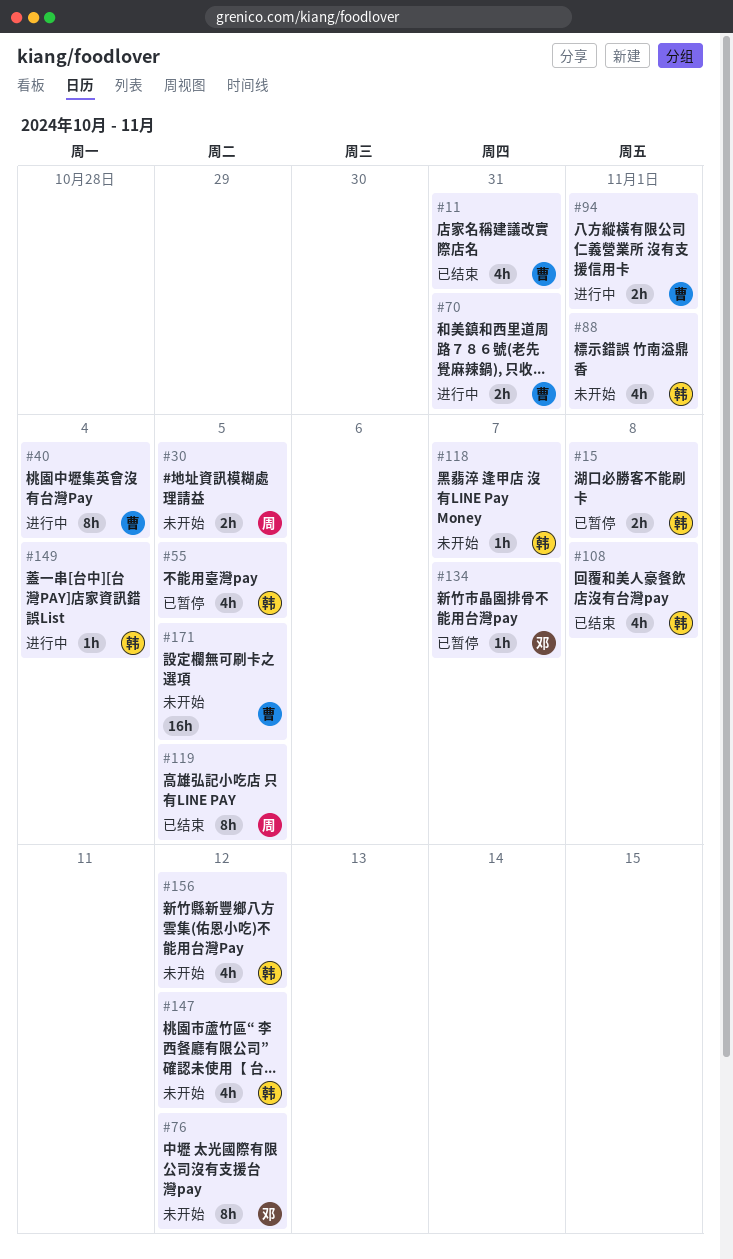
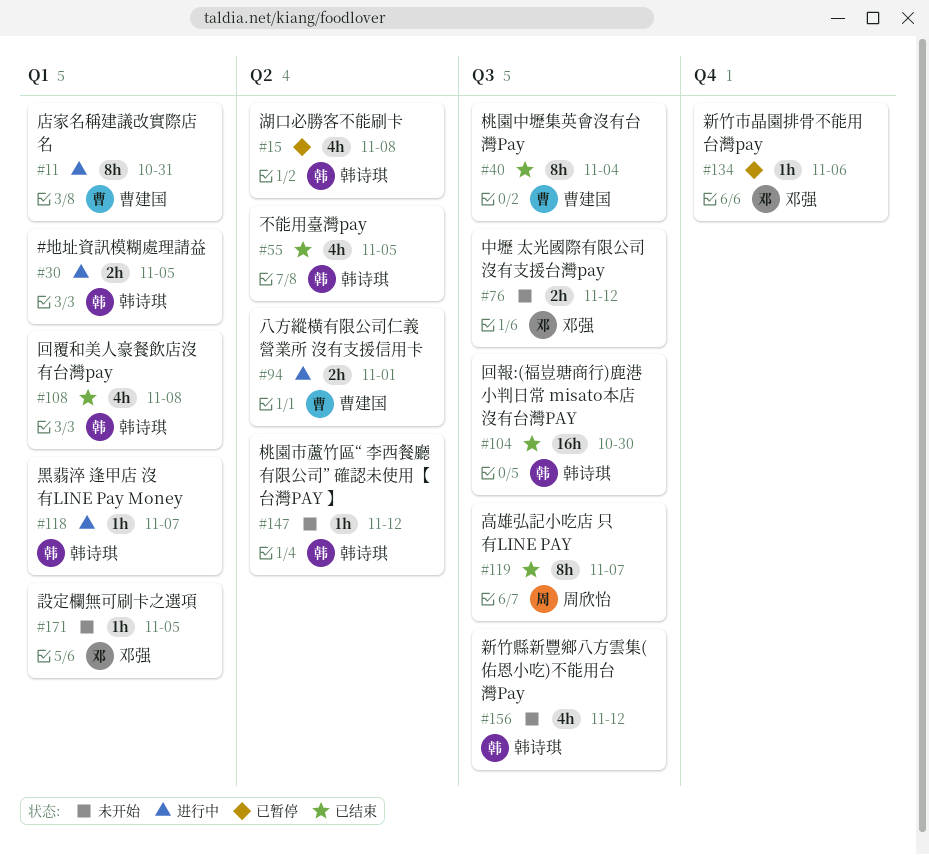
#11, status: 已结束 -> 进行中
#11, estimate: 4h -> 8h
#15, estimate: 2h -> 4h
#30, status: 未开始 -> 进行中
#30, owner: 周欣怡 -> 韩诗琪
#40, status: 进行中 -> 已结束
#55, status: 已暂停 -> 已结束
#70: present -> none
#76, estimate: 8h -> 2h
#88: present -> none
#104: none -> present
#118, status: 未开始 -> 进行中
#119, due: Nov 5 -> Nov 7
#134, due: Nov 7 -> Nov 6
#147, estimate: 4h -> 1h
#149: present -> none
#171, owner: 曹建国 -> 邓强
#171, estimate: 16h -> 1h

